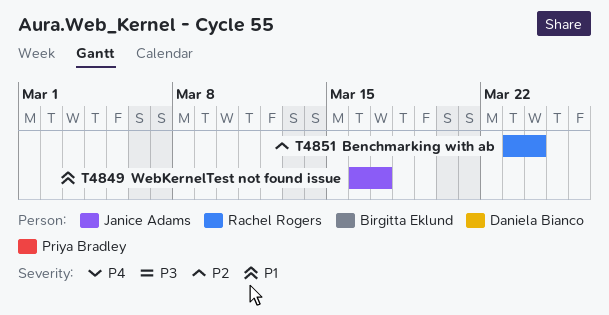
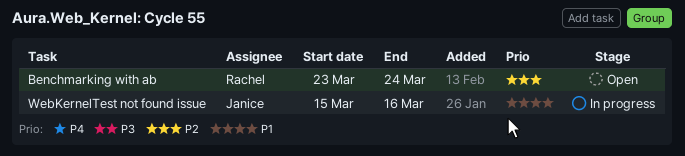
WebKernelTest not found issue, start: Mar 16 -> Mar 15
WebKernelTest not found issue, due: Mar 17 -> Mar 16

